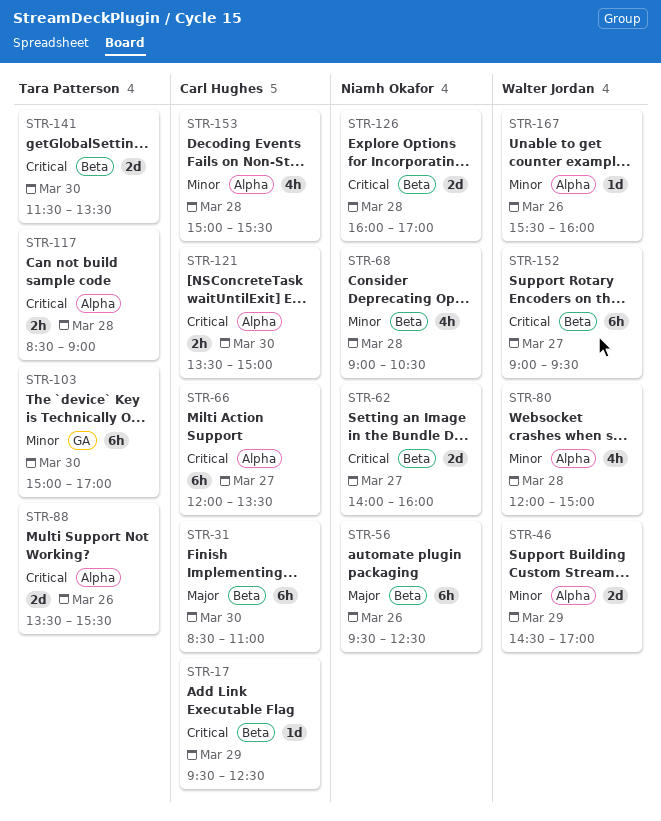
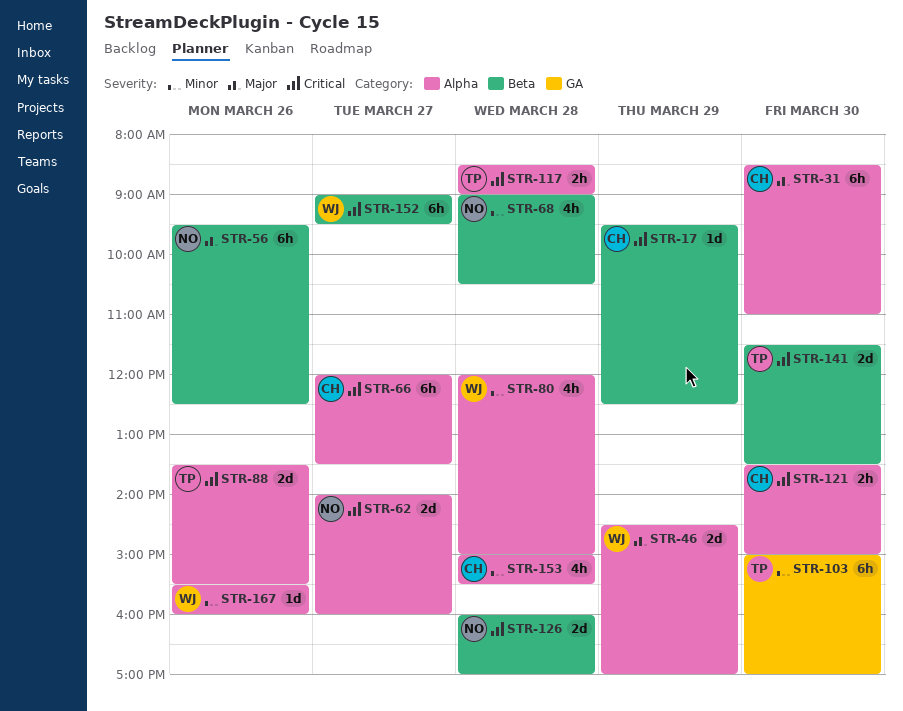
STR-31, label: Beta -> Alpha
STR-46, priority: Minor -> Major
STR-62, label: Beta -> Alpha

